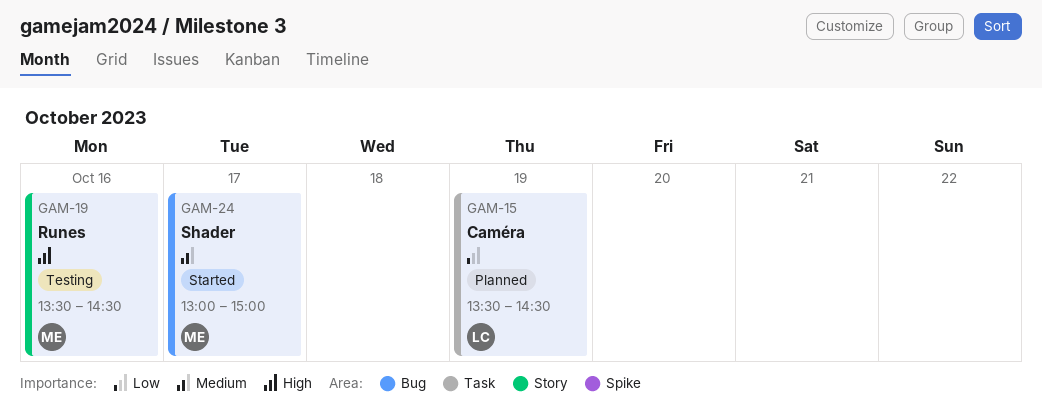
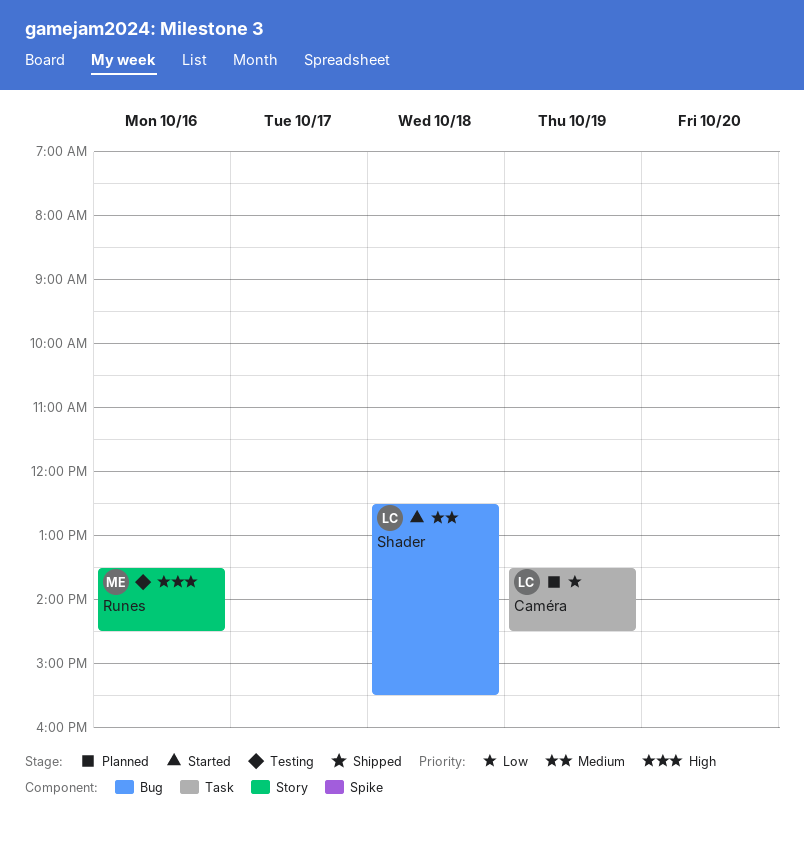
Shader, owner: ME -> LC
Shader, day: Oct 17 -> Oct 18
Shader, begins: 13:00 -> 12:30
Shader, ends: 15:00 -> 15:30

